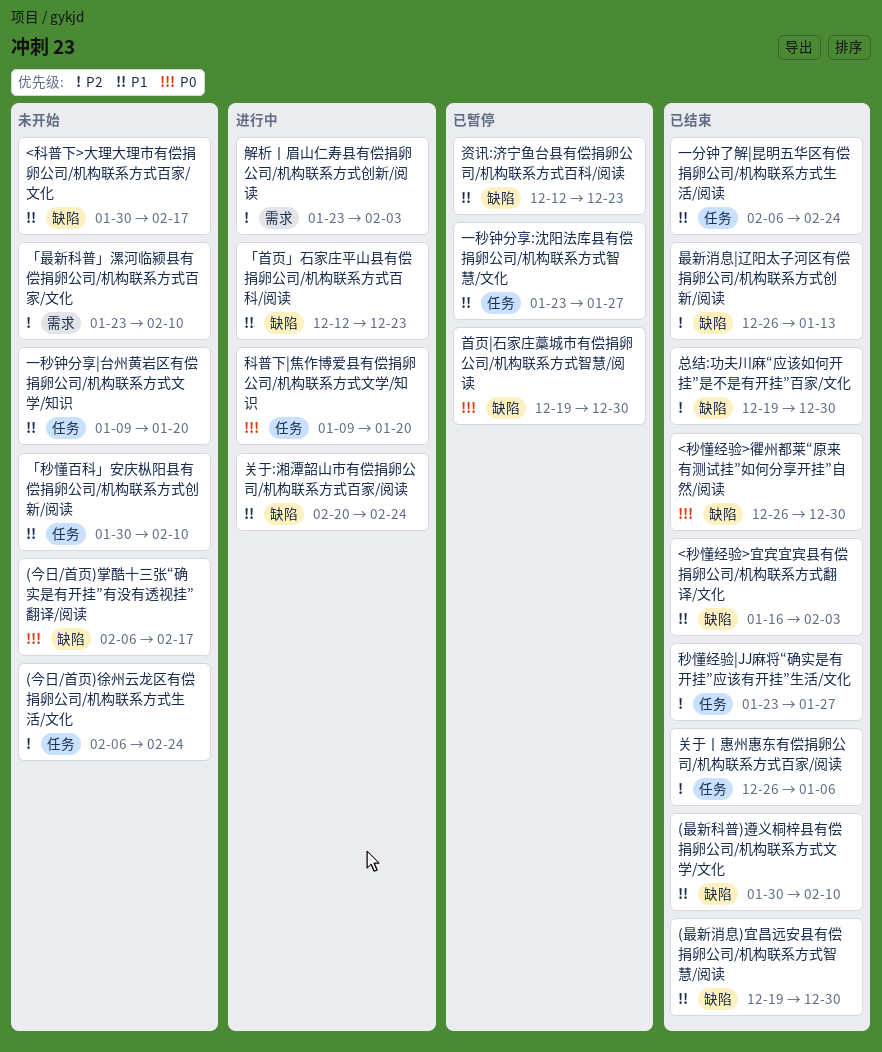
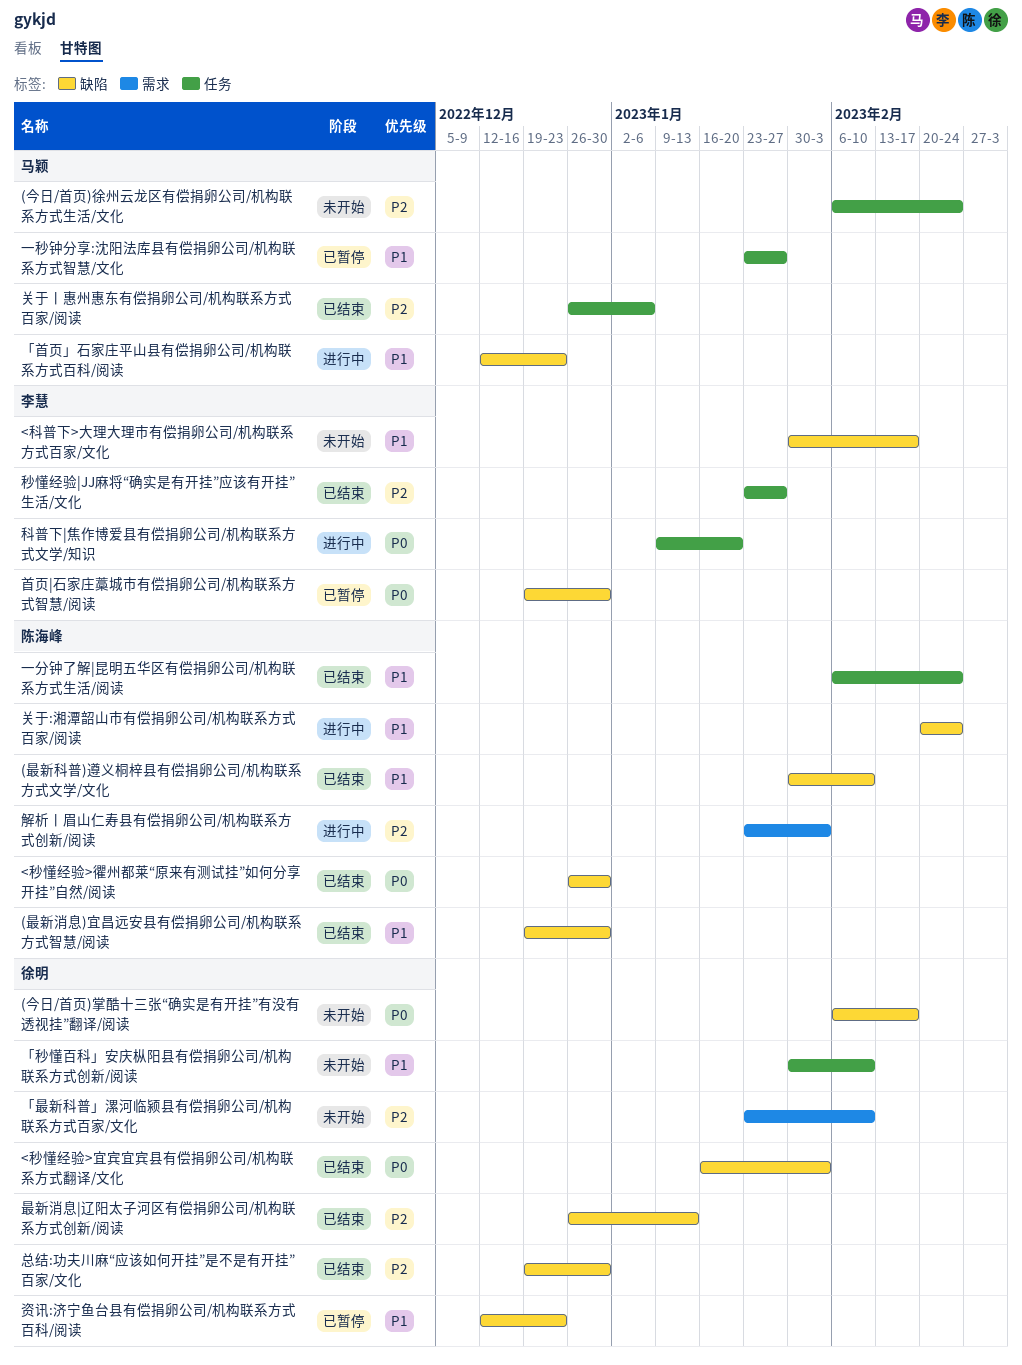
<秒懂经验>宜宾宜宾县有偿捐卵公司/机构联系方式翻译/文化, priority: P1 -> P0
一秒钟分享|台州黄岩区有偿捐卵公司/机构联系方式文学/知识: present -> none

